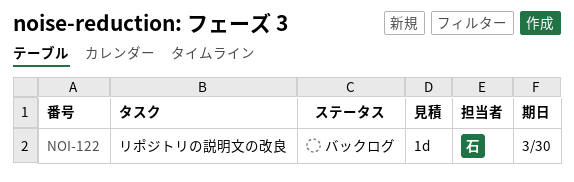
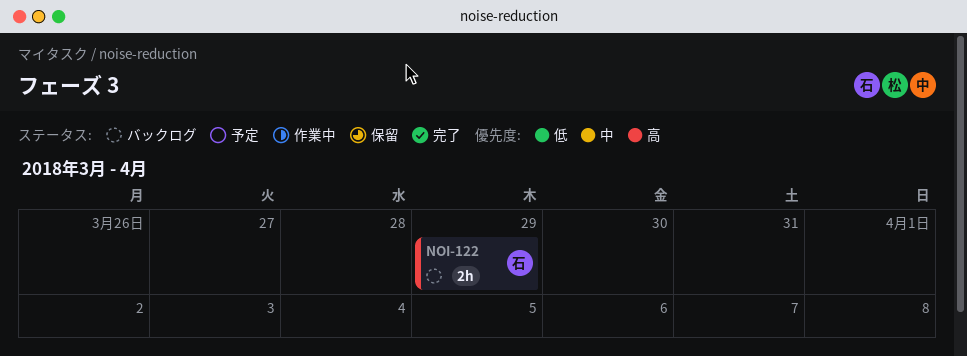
NOI-122, estimate: 1d -> 2h
NOI-122, due: Mar 30 -> Mar 29

